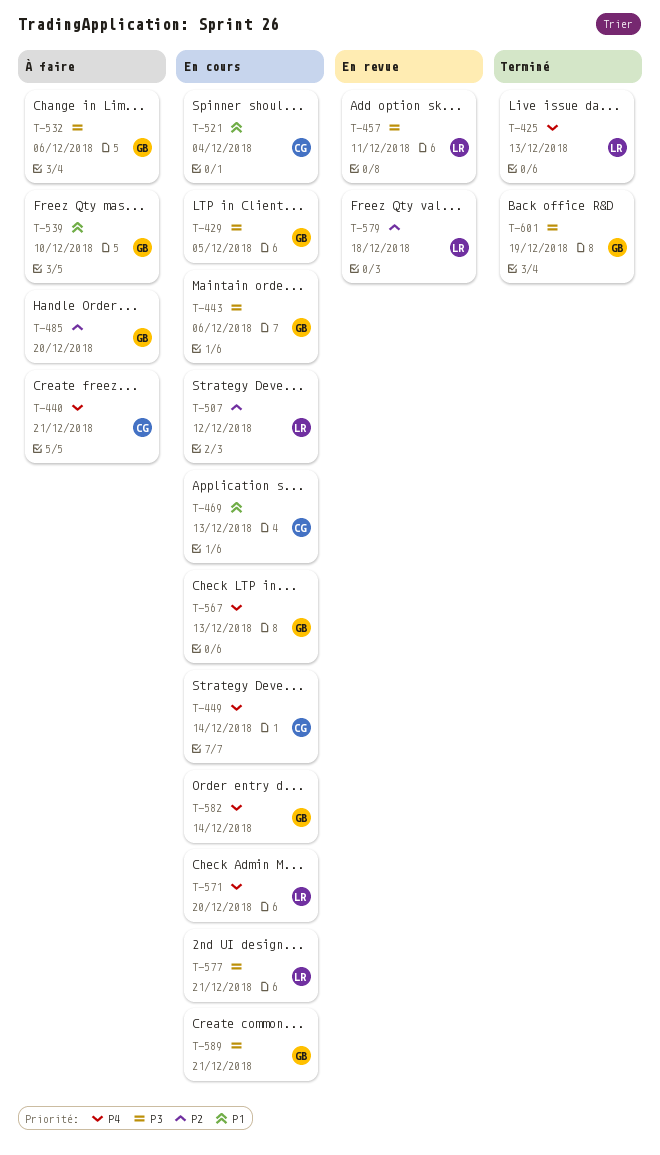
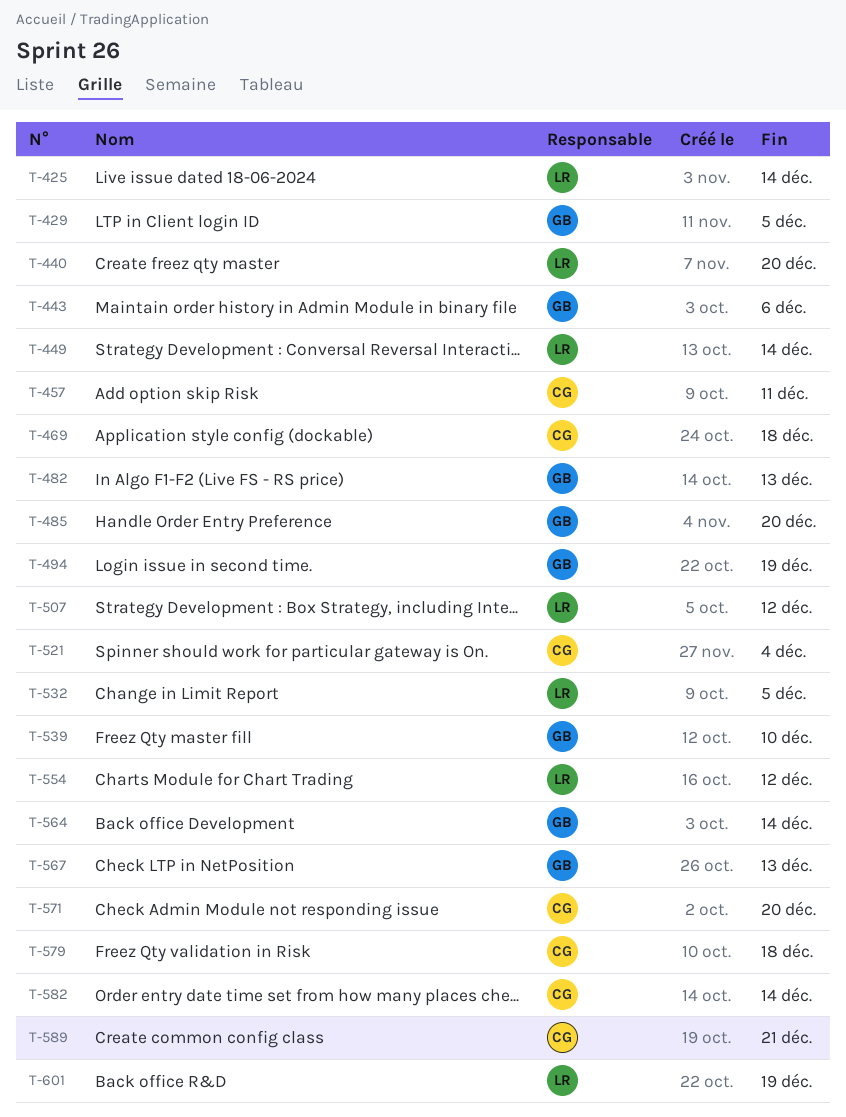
T-425, due: Dec 13 -> Dec 14
T-440, owner: CG -> LR
T-440, due: Dec 21 -> Dec 20
T-449, owner: CG -> LR
T-457, owner: LR -> CG
T-469, due: Dec 13 -> Dec 18
T-482: none -> present
T-494: none -> present
T-532, owner: GB -> LR
T-532, due: Dec 6 -> Dec 5
T-554: none -> present
T-564: none -> present
T-571, owner: LR -> CG
T-577: present -> none
T-579, owner: LR -> CG
T-582, owner: GB -> CG
T-589, owner: GB -> CG
T-601, owner: GB -> LR

